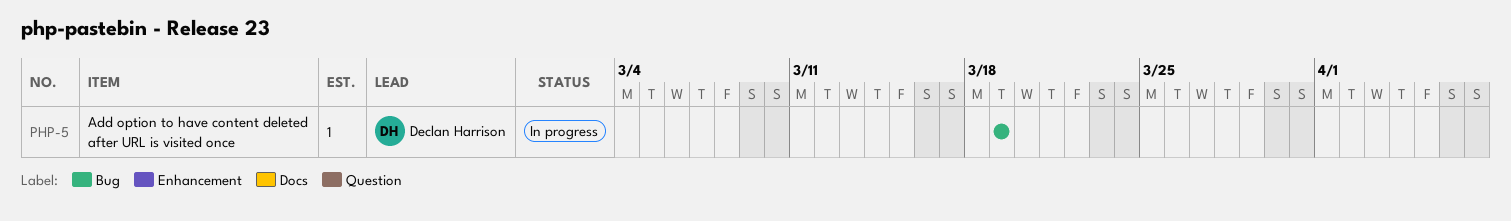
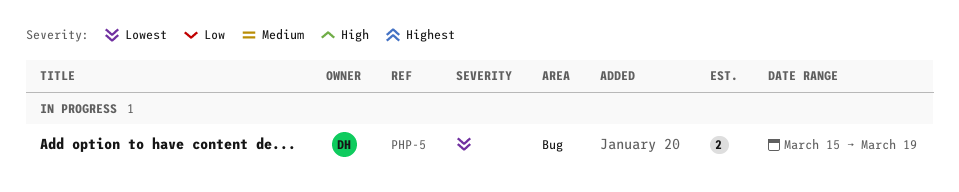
PHP-5, estimate: 1 -> 2
PHP-5, start: Mar 19 -> Mar 15

